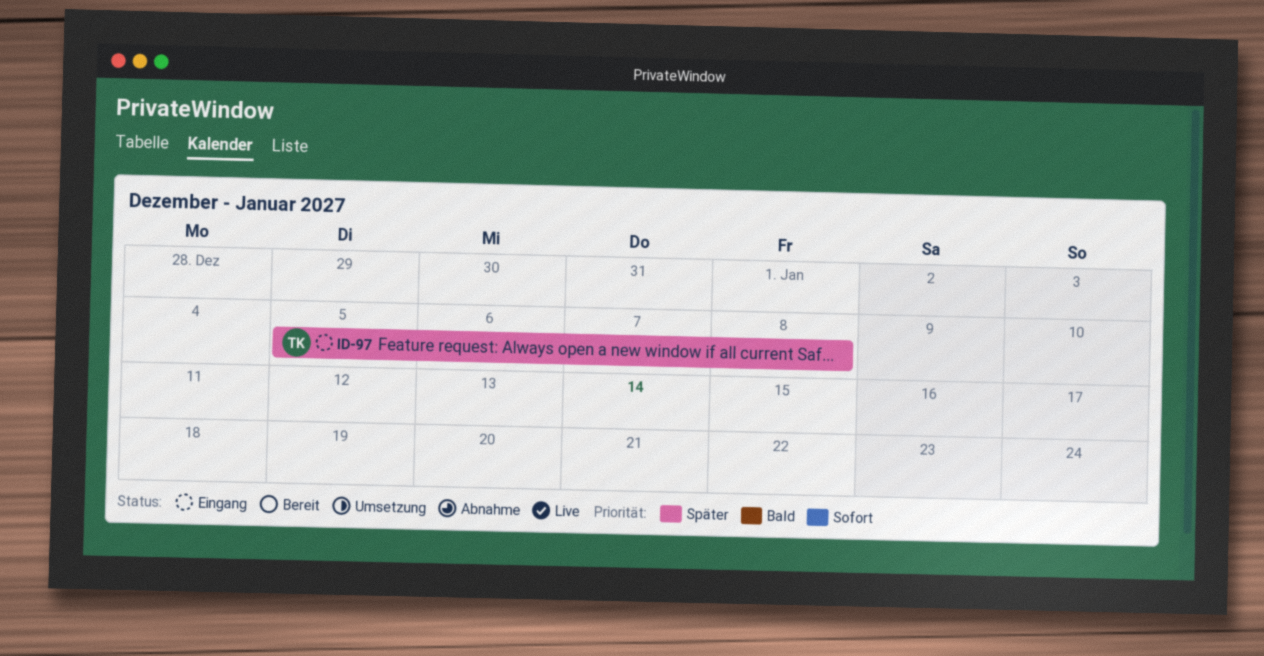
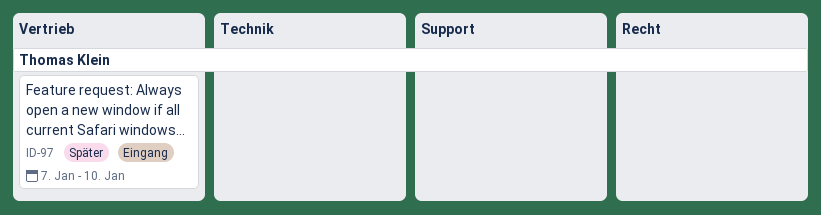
ID-97, start: Jan 5 -> Jan 7
ID-97, due: Jan 8 -> Jan 10

